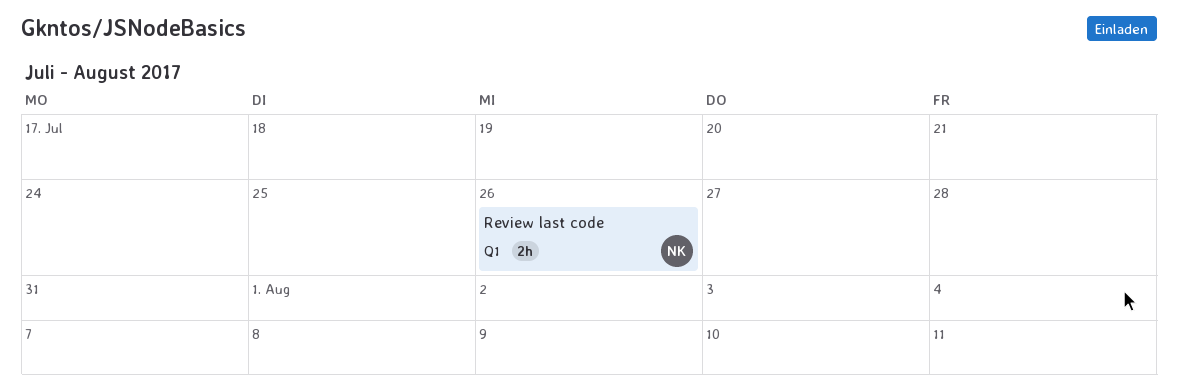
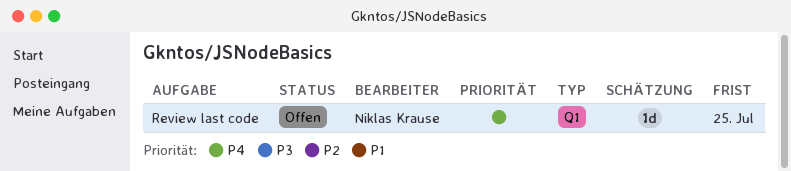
Review last code, estimate: 2h -> 1d
Review last code, due: Jul 26 -> Jul 25

